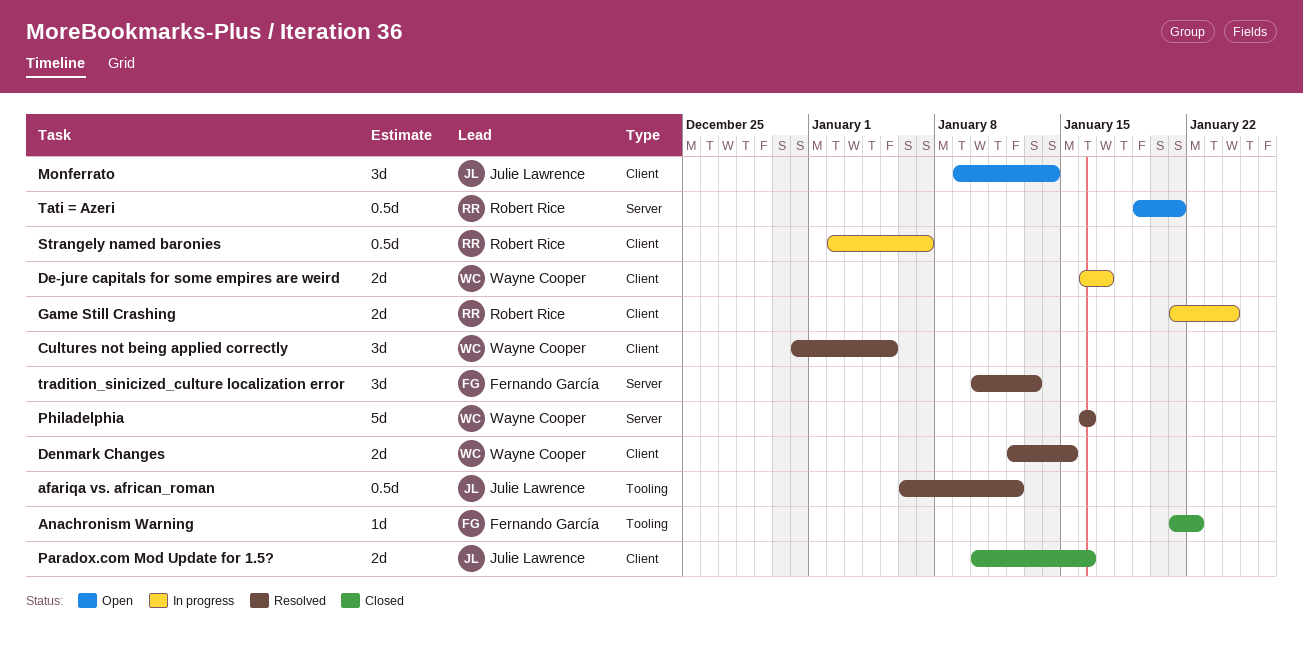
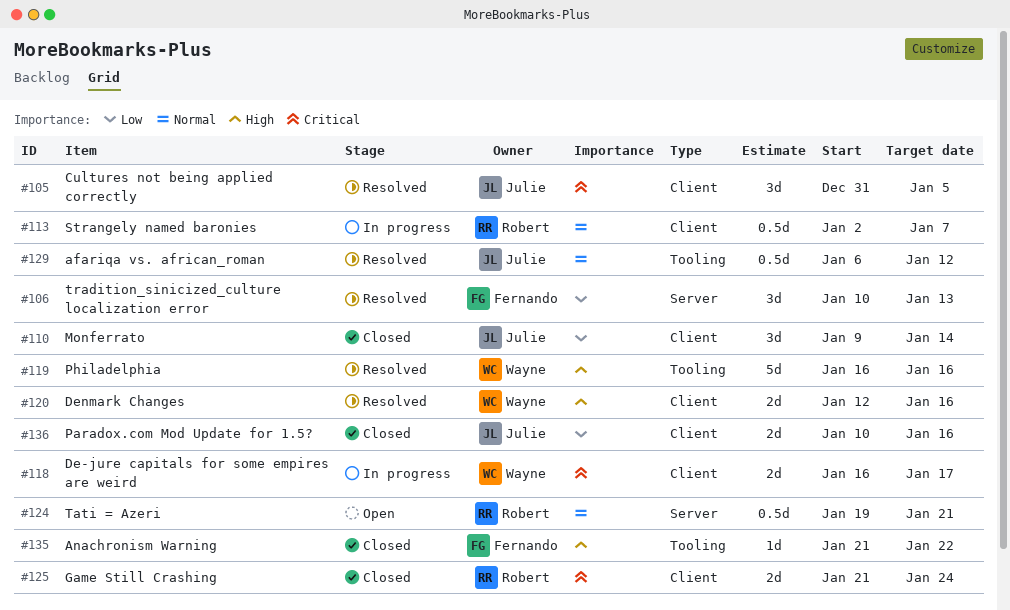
Cultures not being applied correctly, owner: Wayne Cooper -> Julie Lawrence
Denmark Changes, due: Jan 15 -> Jan 16
Game Still Crashing, status: In progress -> Closed
Monferrato, status: Open -> Closed
Philadelphia, label: Server -> Tooling

